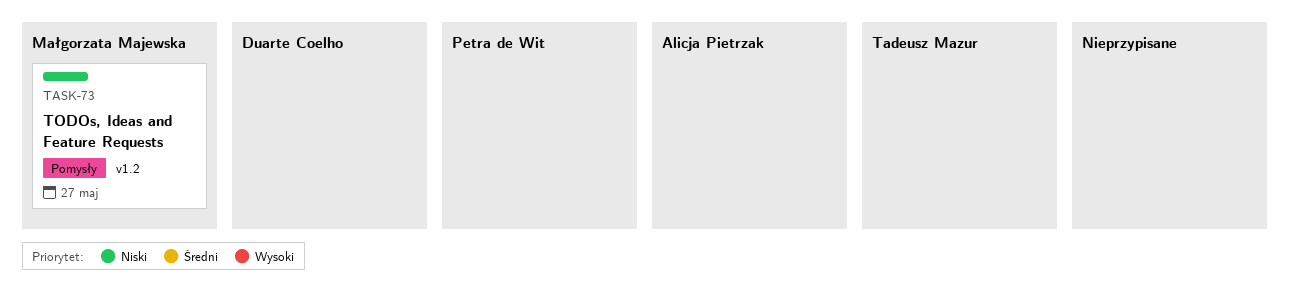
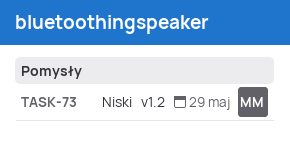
TASK-73, due: May 27 -> May 29

